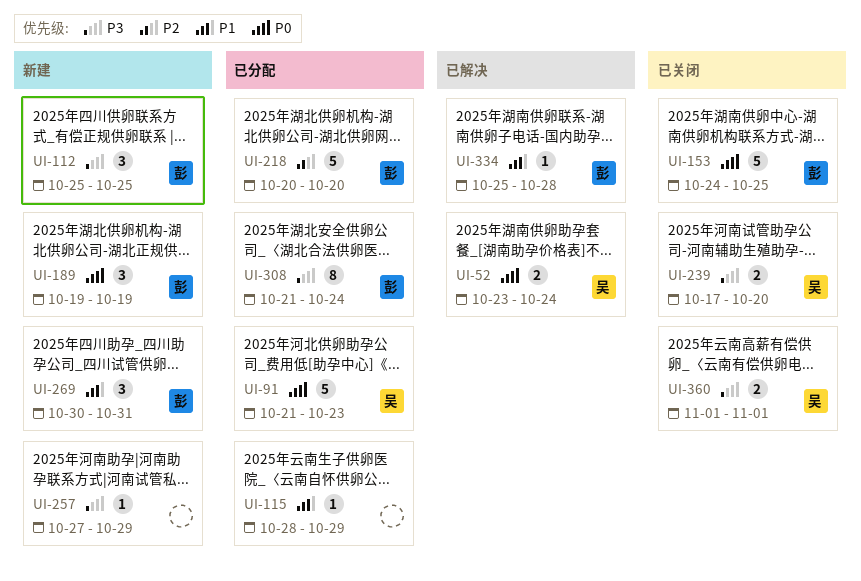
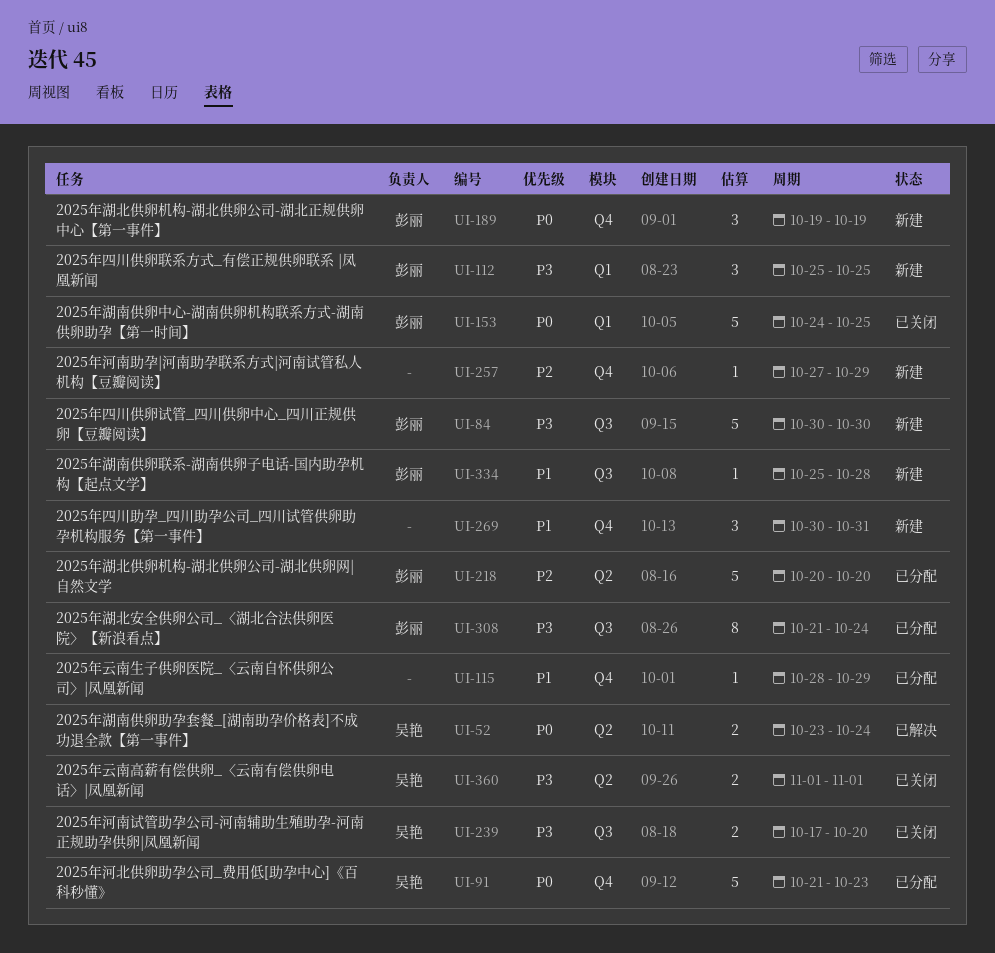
UI-84: none -> present
UI-257, priority: P3 -> P2
UI-269, owner: 彭丽 -> none
UI-334, status: 已解决 -> 新建

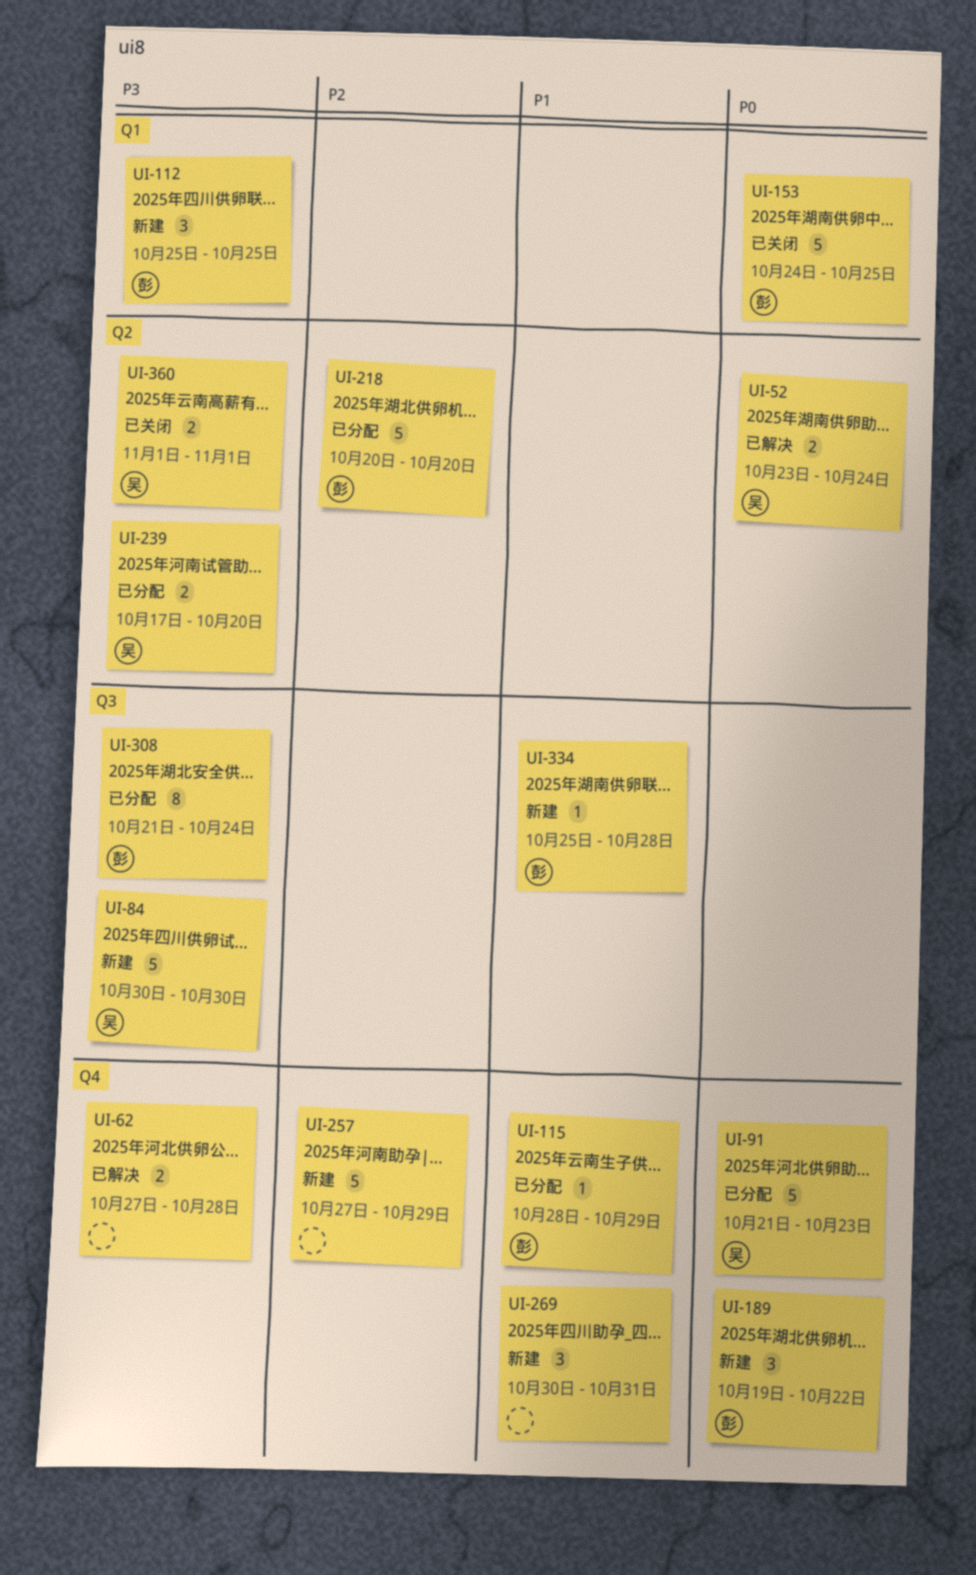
UI-62: none -> present
UI-84, owner: 彭丽 -> 吴艳
UI-115, owner: none -> 彭丽
UI-189, due: Oct 19 -> Oct 22
UI-239, status: 已关闭 -> 已分配
UI-239, label: Q3 -> Q2
UI-257, estimate: 1 -> 5

